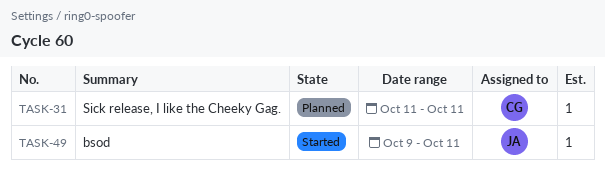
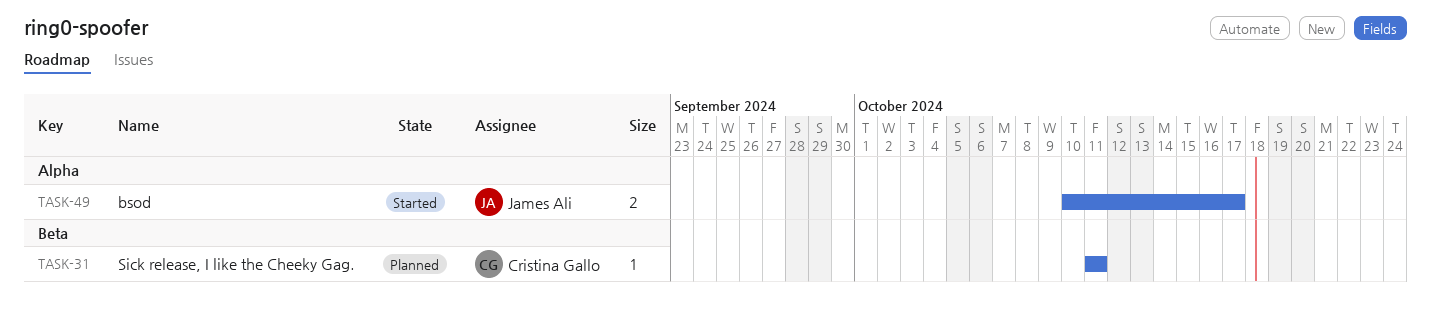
TASK-49, estimate: 1 -> 2
TASK-49, start: Oct 9 -> Oct 10
TASK-49, due: Oct 11 -> Oct 17

